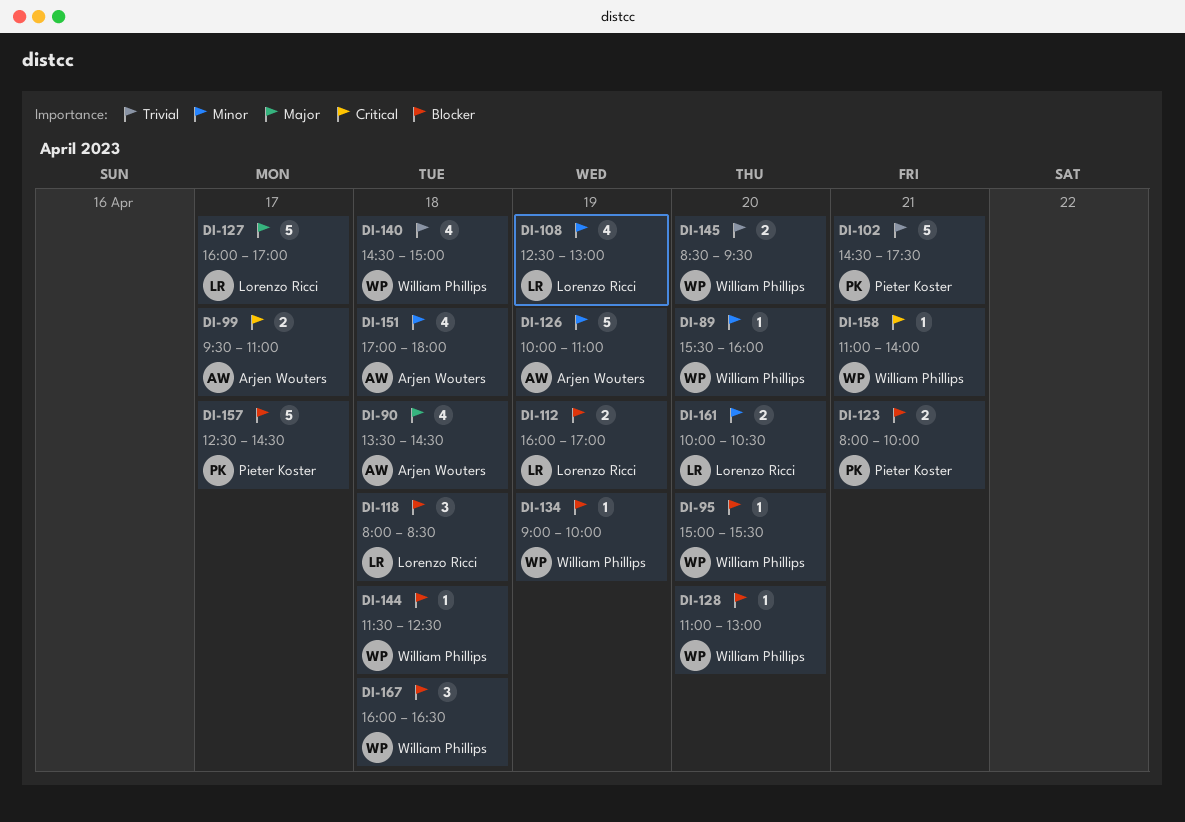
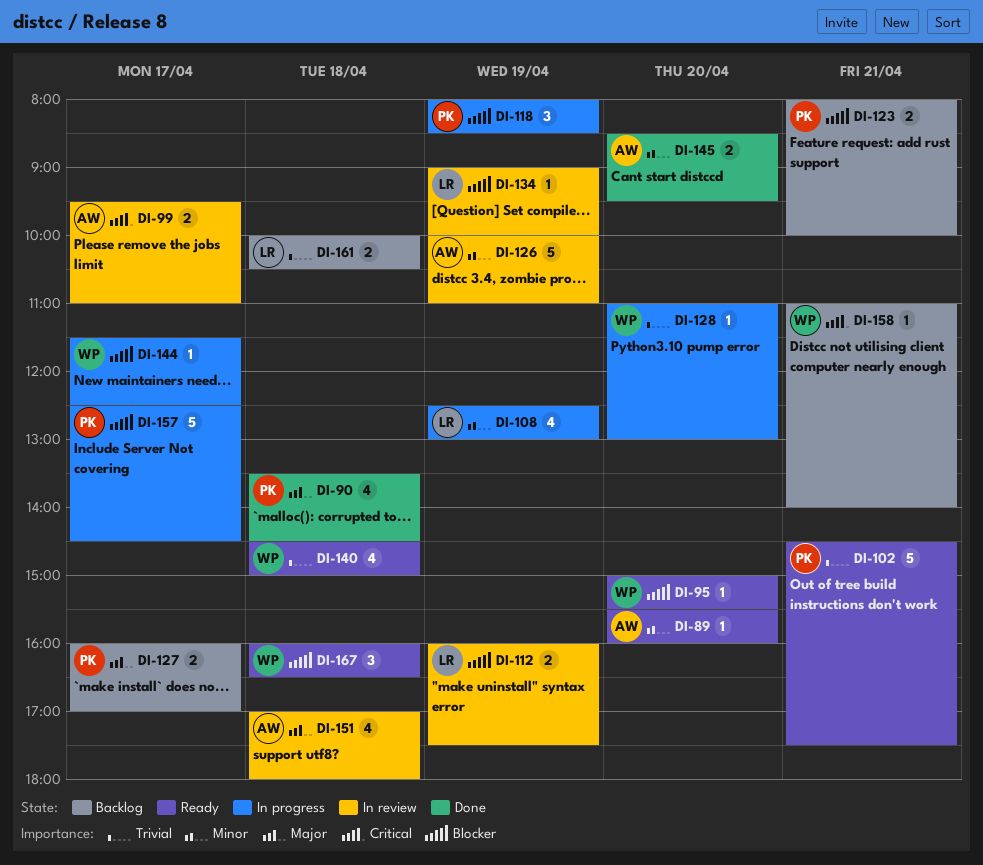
DI-89, owner: William Phillips -> Arjen Wouters
DI-90, owner: Arjen Wouters -> Pieter Koster
DI-112, ends: 17:00 -> 17:30
DI-118, owner: Lorenzo Ricci -> Pieter Koster
DI-118, day: Apr 18 -> Apr 19
DI-127, owner: Lorenzo Ricci -> Pieter Koster
DI-127, estimate: 5 -> 2
DI-128, priority: Blocker -> Trivial
DI-134, owner: William Phillips -> Lorenzo Ricci
DI-144, day: Apr 18 -> Apr 17
DI-145, owner: William Phillips -> Arjen Wouters
DI-145, priority: Trivial -> Minor
DI-151, priority: Minor -> Major
DI-161, priority: Minor -> Trivial
DI-161, day: Apr 20 -> Apr 18

